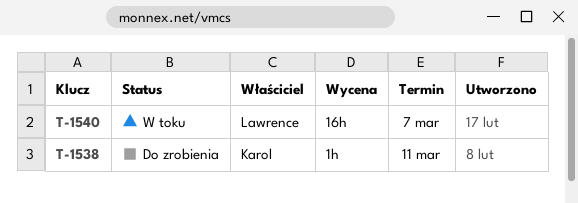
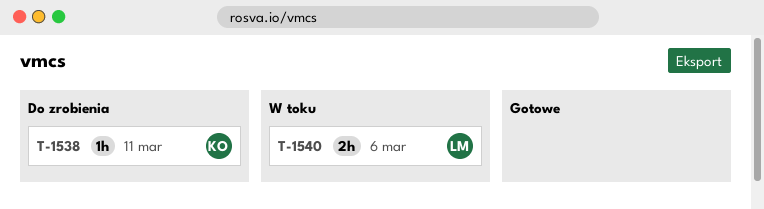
T-1540, estimate: 16h -> 2h
T-1540, due: Mar 7 -> Mar 6

